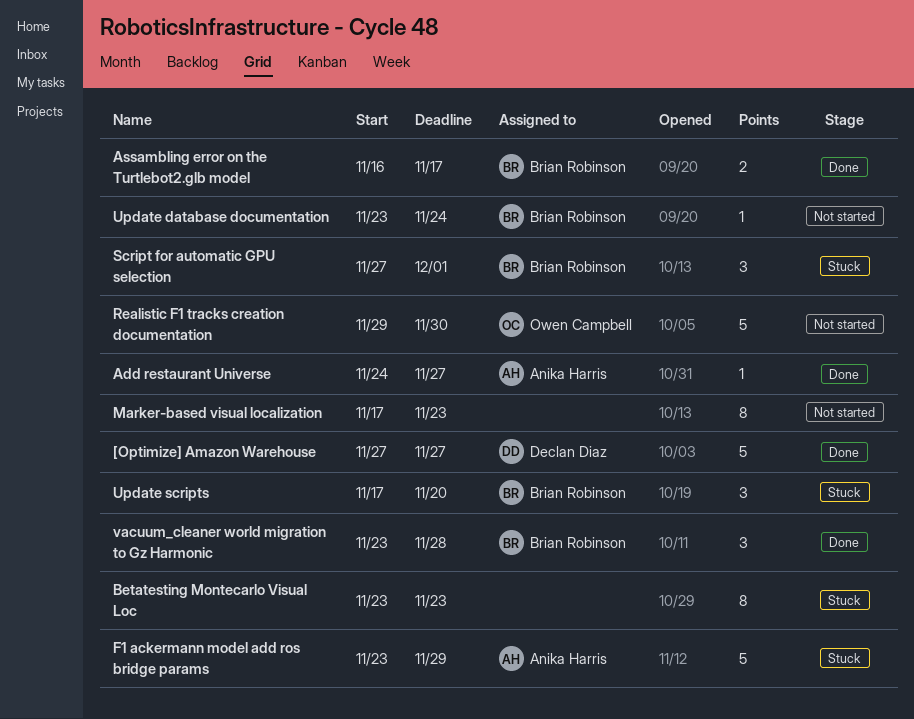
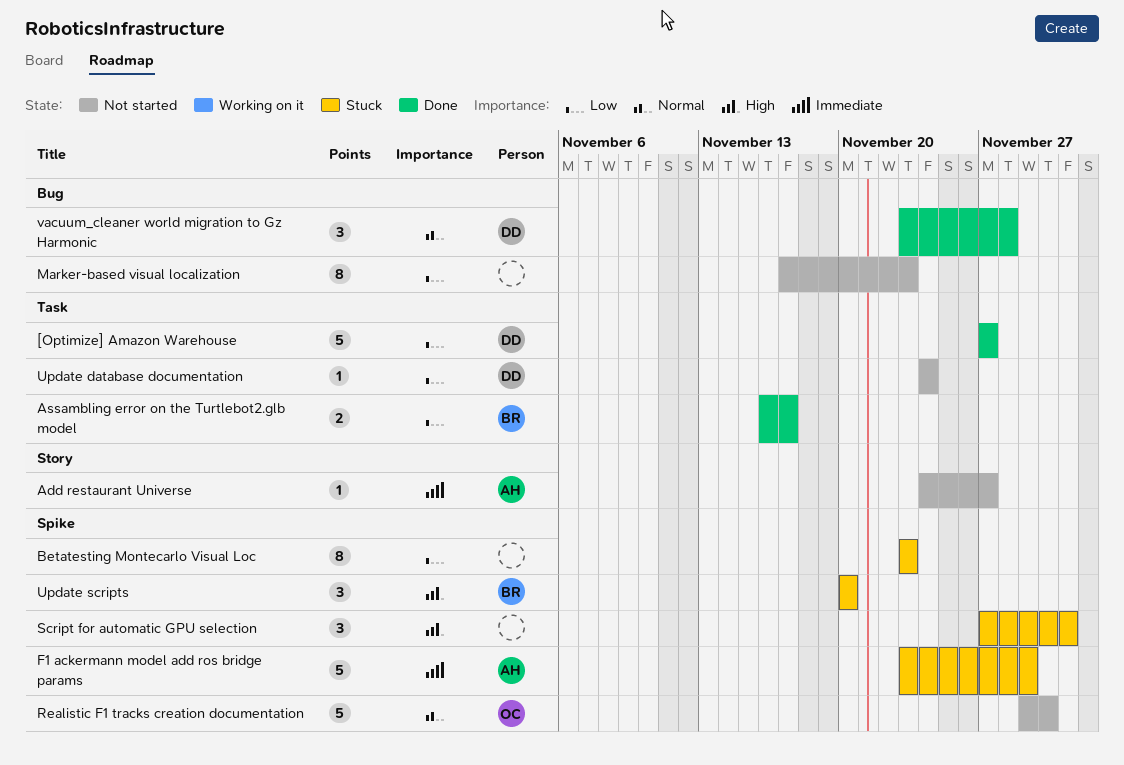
Add restaurant Universe, status: Done -> Not started
Script for automatic GPU selection, owner: Brian Robinson -> none
Update database documentation, owner: Brian Robinson -> Declan Diaz
Update database documentation, start: Nov 23 -> Nov 24
Update scripts, start: Nov 17 -> Nov 20
vacuum_cleaner world migration to Gz Harmonic, owner: Brian Robinson -> Declan Diaz

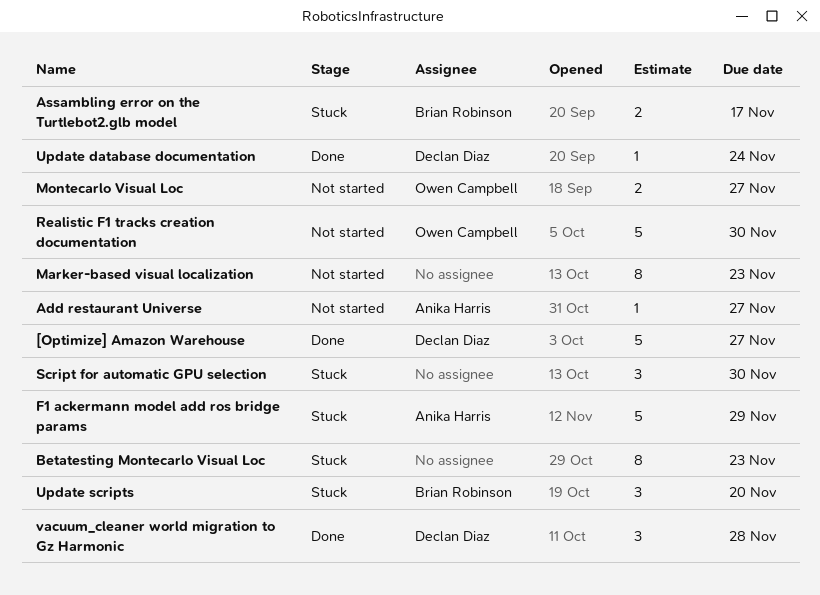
Assambling error on the Turtlebot2.glb model, status: Done -> Stuck
Montecarlo Visual Loc: none -> present
Script for automatic GPU selection, due: Dec 1 -> Nov 30
Update database documentation, status: Not started -> Done

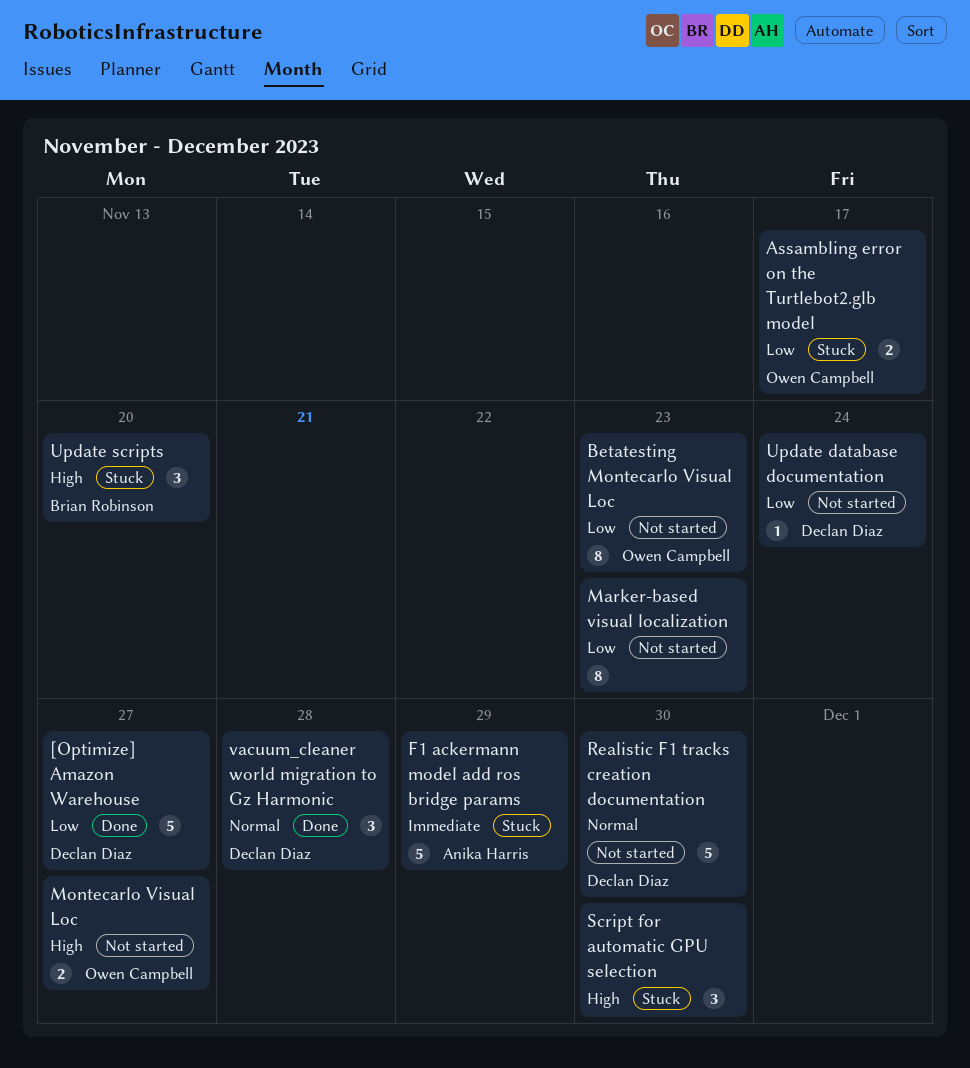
Add restaurant Universe: present -> none
Assambling error on the Turtlebot2.glb model, owner: Brian Robinson -> Owen Campbell
Betatesting Montecarlo Visual Loc, status: Stuck -> Not started
Betatesting Montecarlo Visual Loc, owner: none -> Owen Campbell
Realistic F1 tracks creation documentation, owner: Owen Campbell -> Declan Diaz
Update database documentation, status: Done -> Not started

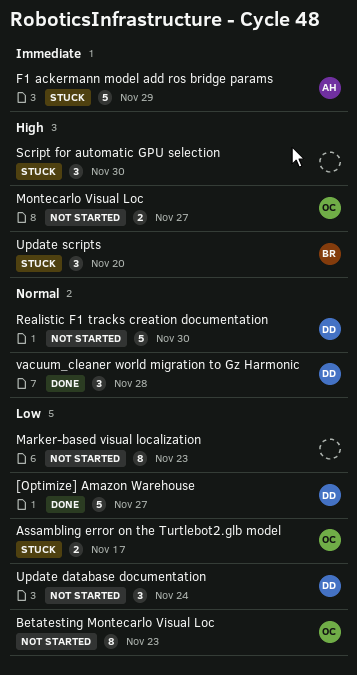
Update database documentation, estimate: 1 -> 3

